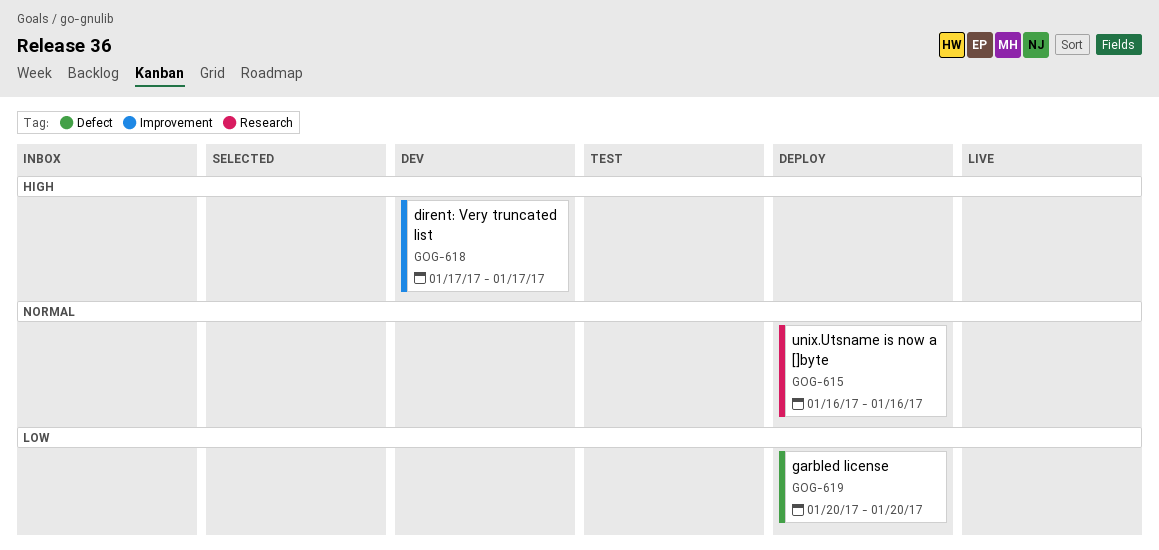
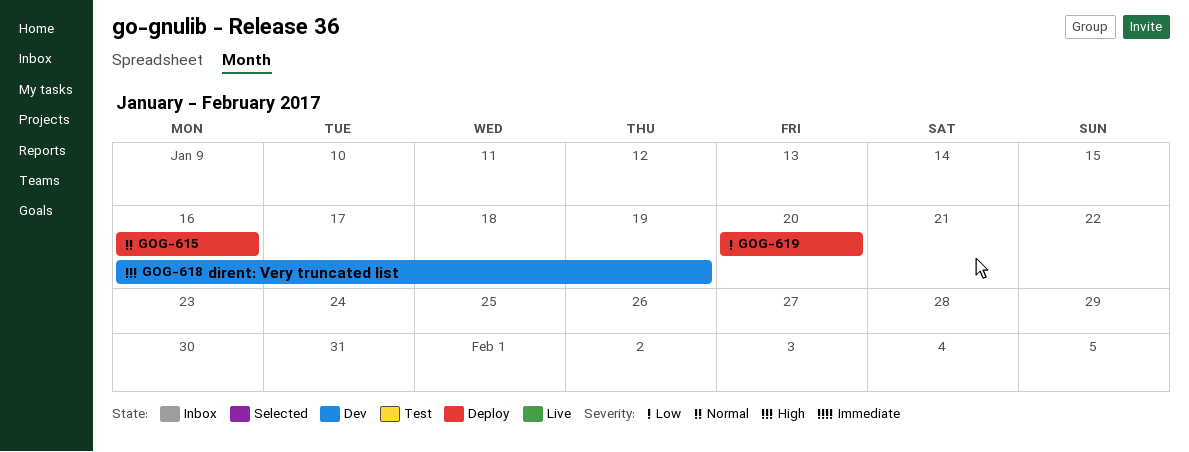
GOG-618, start: Jan 17 -> Jan 16
GOG-618, due: Jan 17 -> Jan 19

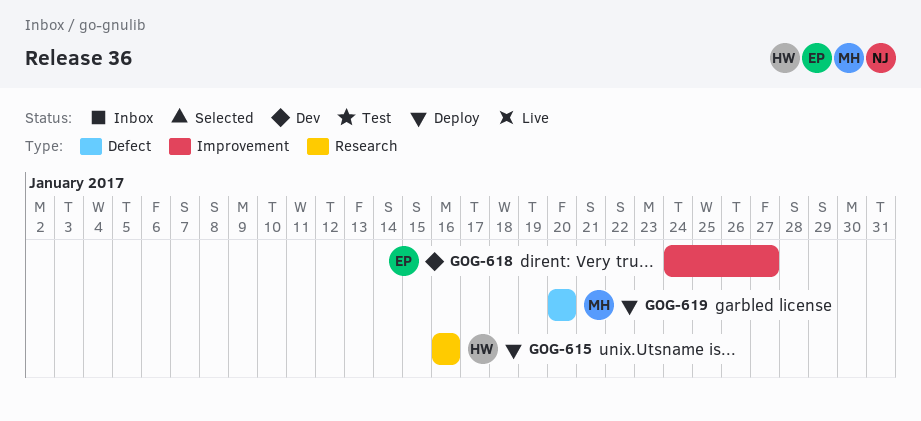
GOG-618, start: Jan 16 -> Jan 24
GOG-618, due: Jan 19 -> Jan 27

